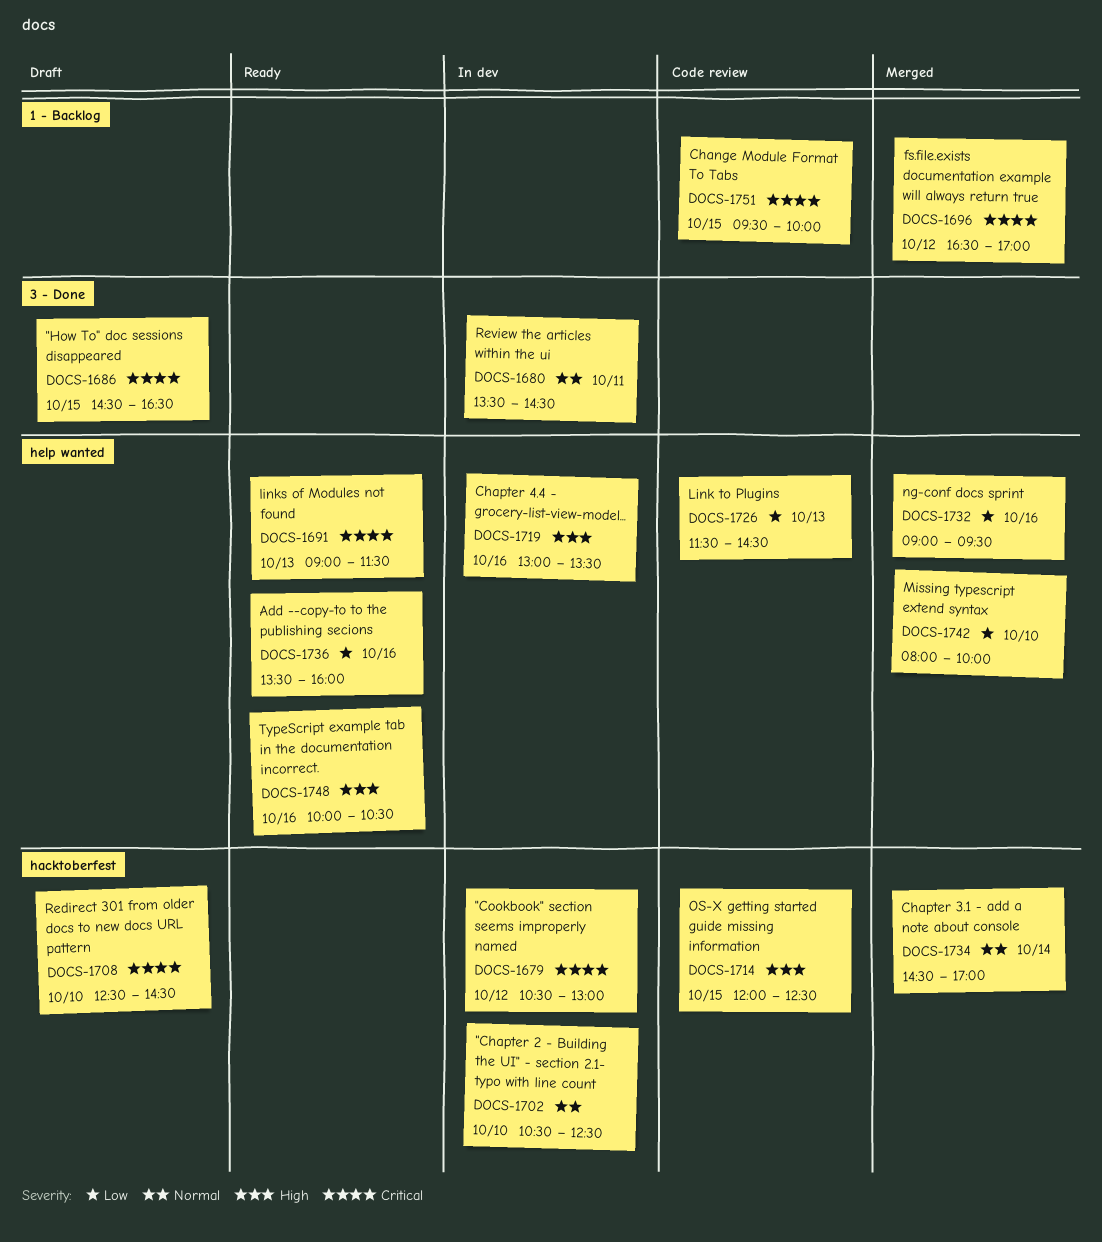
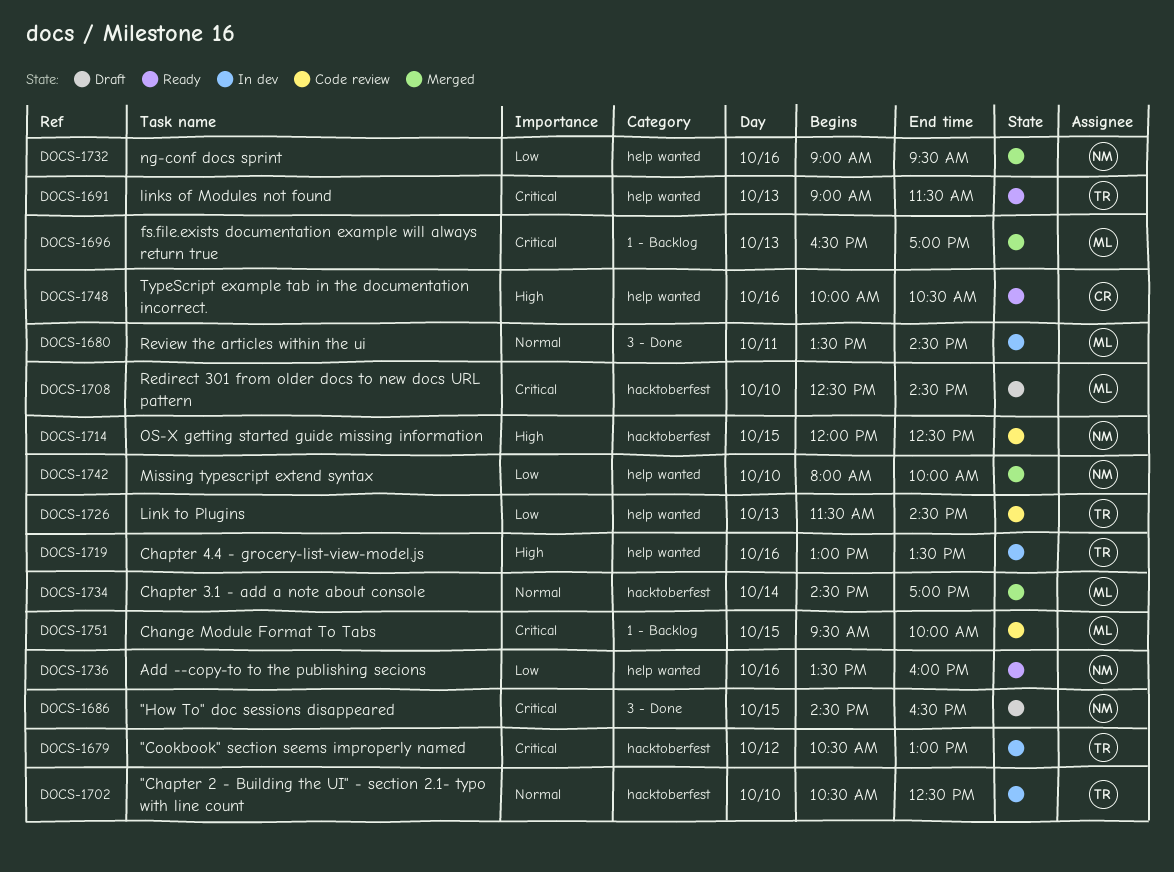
DOCS-1696, day: Oct 12 -> Oct 13

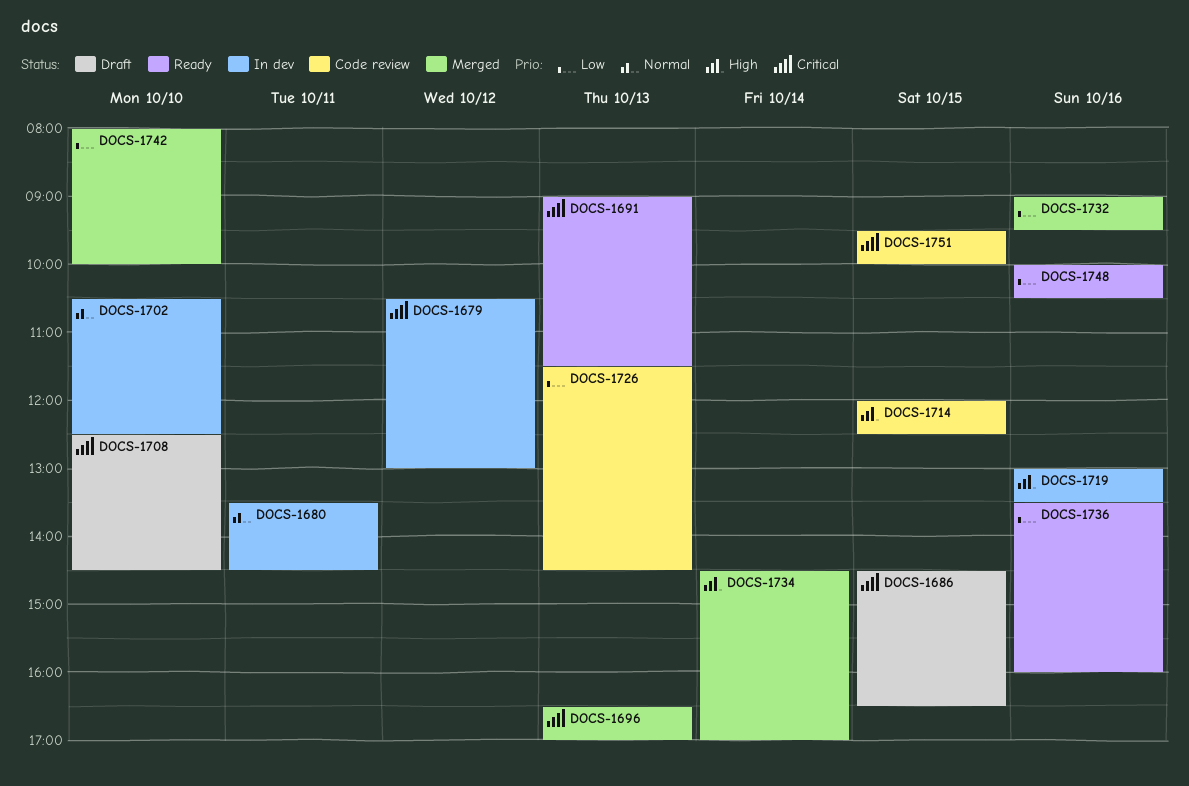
DOCS-1734, priority: Normal -> High
DOCS-1748, priority: High -> Low

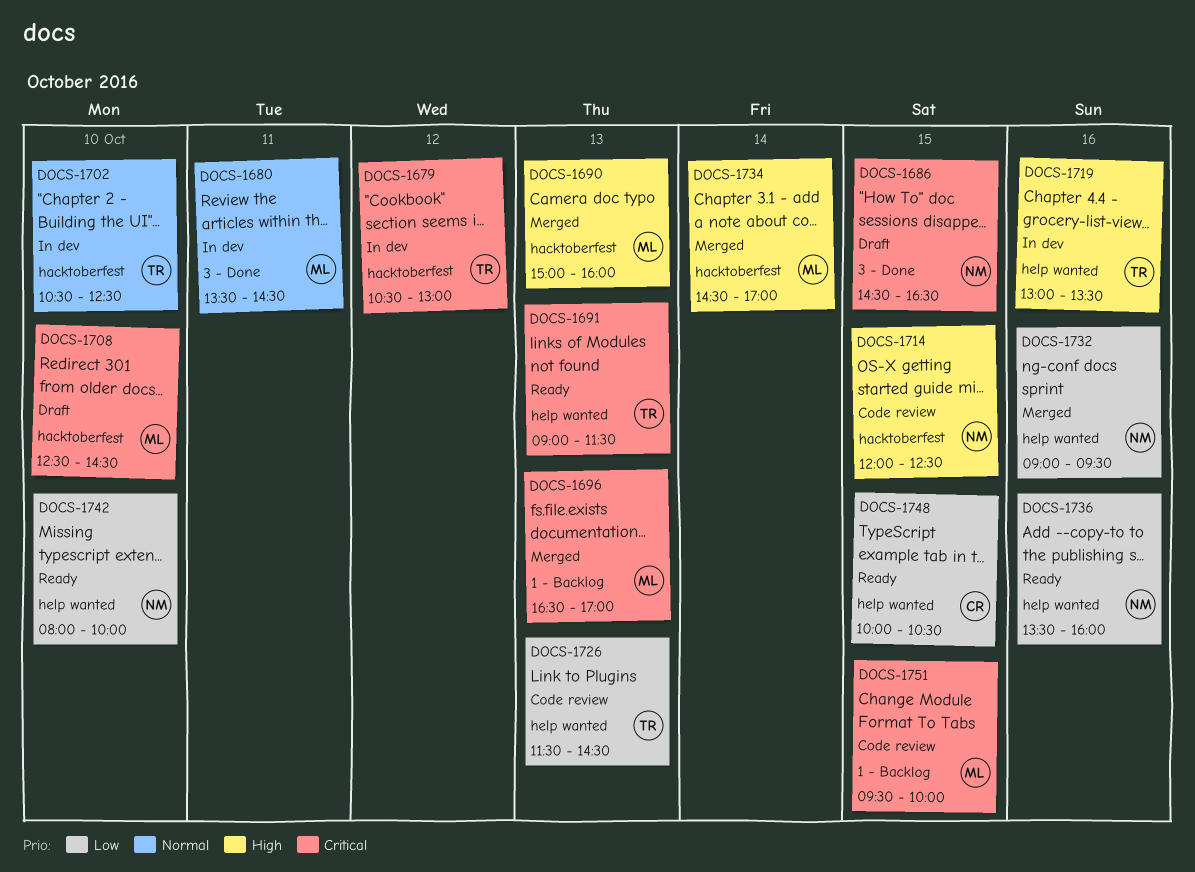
DOCS-1690: none -> present
DOCS-1742, status: Merged -> Ready
DOCS-1748, day: Oct 16 -> Oct 15

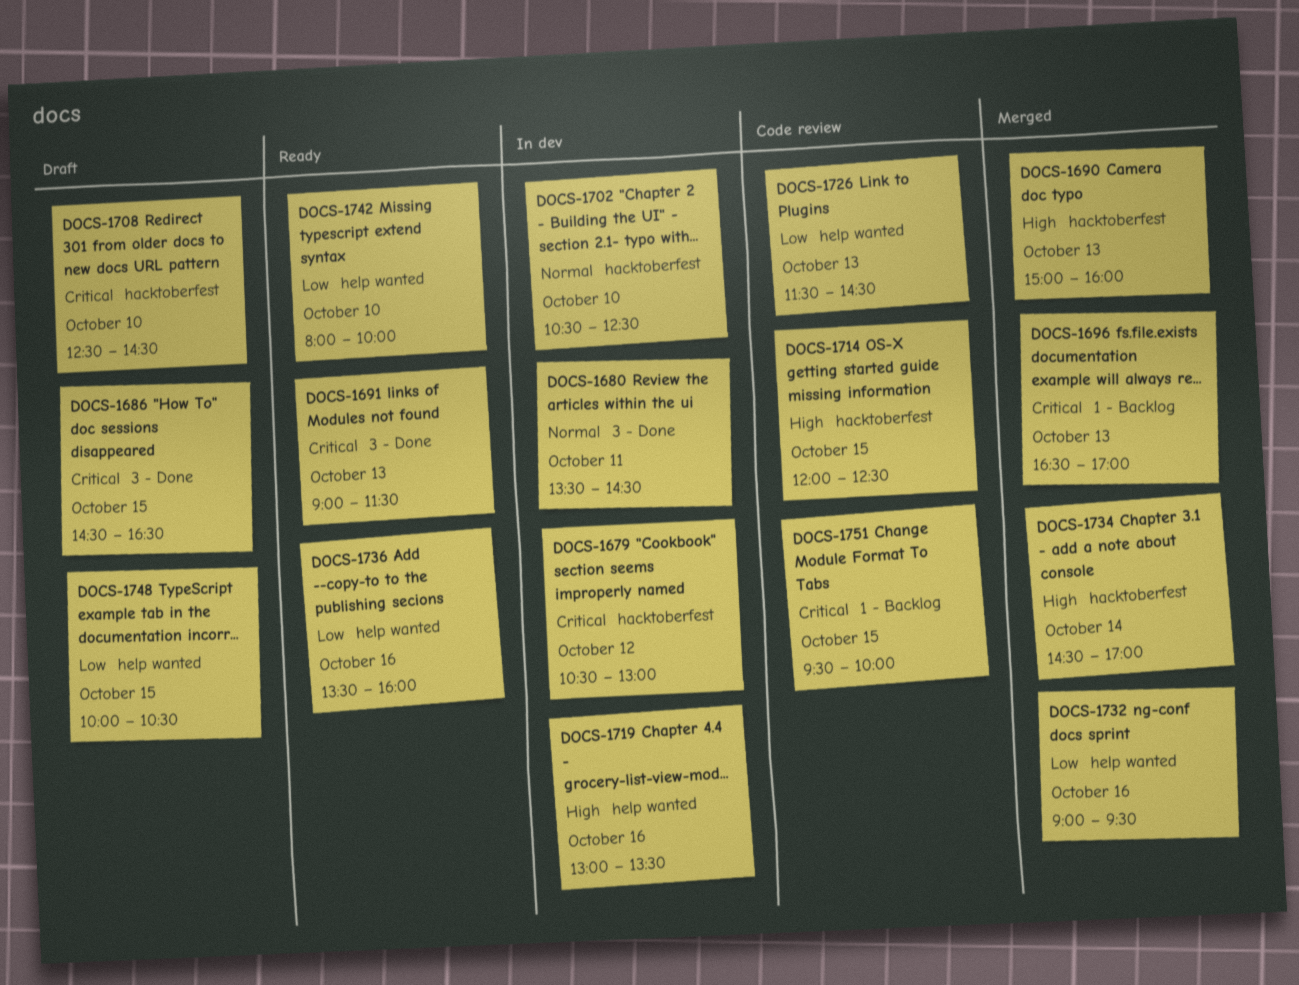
DOCS-1691, label: help wanted -> 3 - Done
DOCS-1748, status: Ready -> Draft

